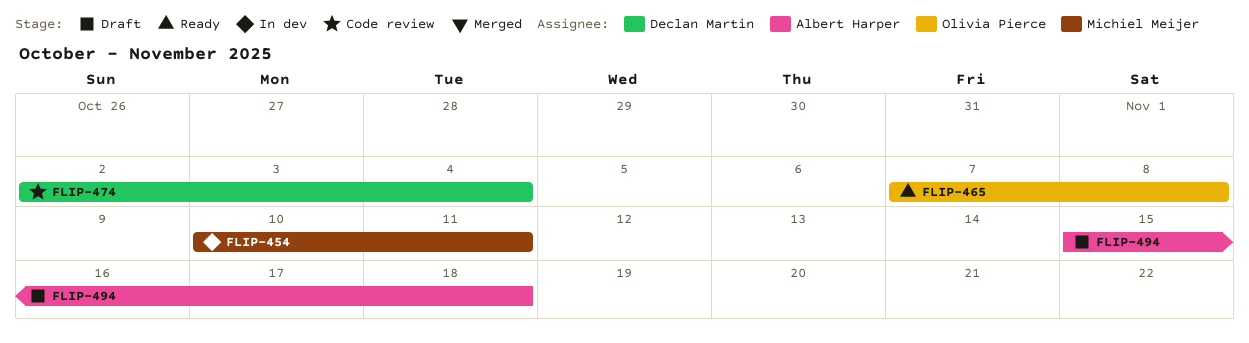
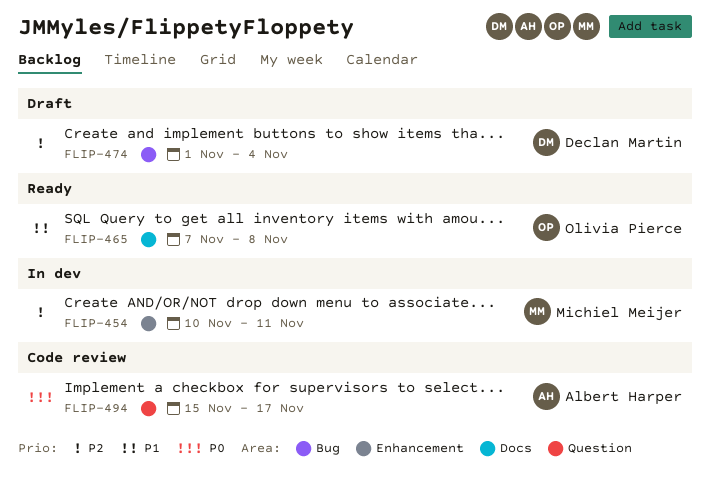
FLIP-474, status: Code review -> Draft
FLIP-474, start: Nov 2 -> Nov 1
FLIP-494, status: Draft -> Code review
FLIP-494, due: Nov 18 -> Nov 17

